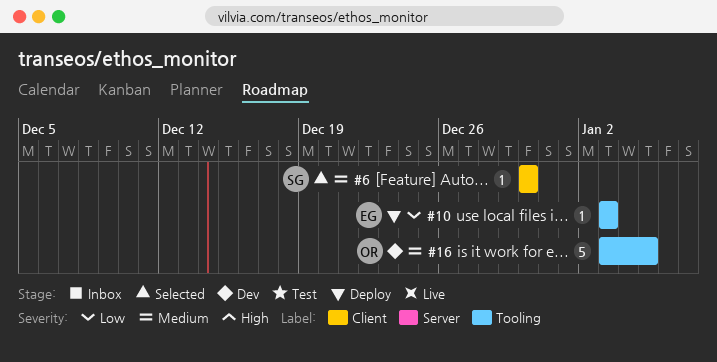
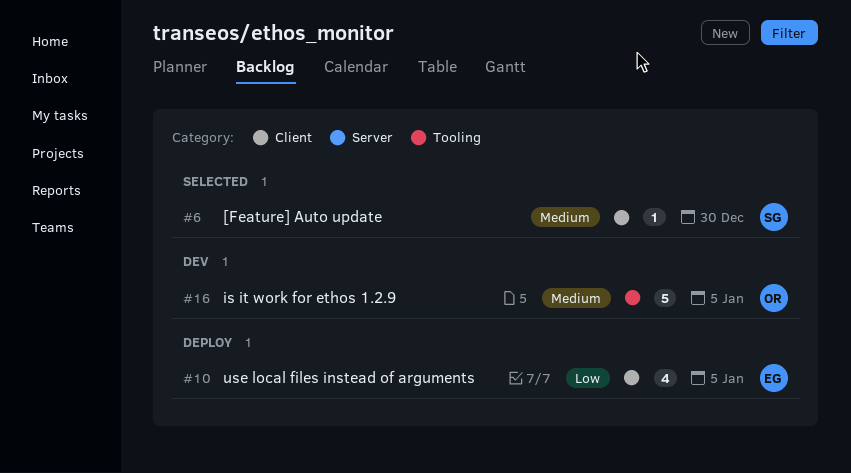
#10, label: Tooling -> Client
#10, estimate: 1 -> 4
#10, due: Jan 3 -> Jan 5

